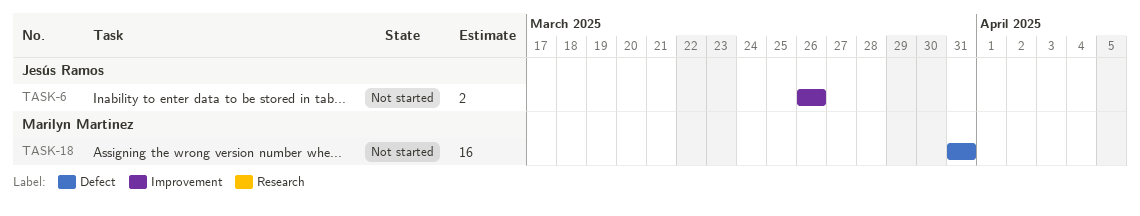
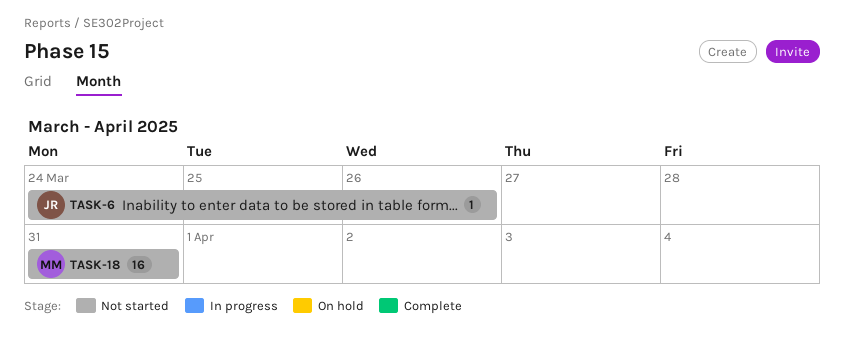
TASK-6, estimate: 2 -> 1
TASK-6, start: Mar 26 -> Mar 24

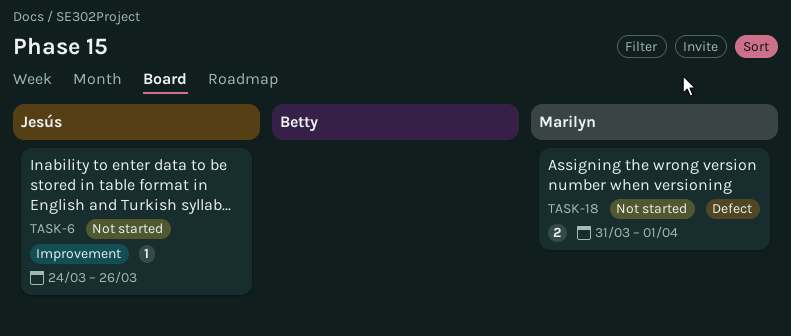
TASK-18, estimate: 16 -> 2
TASK-18, due: Mar 31 -> Apr 1

